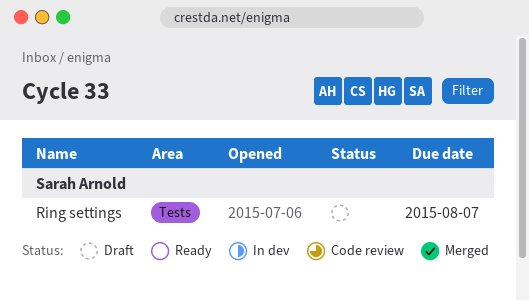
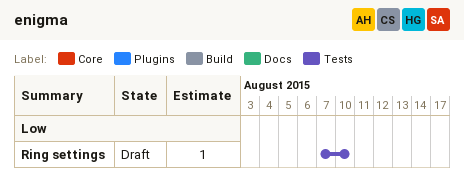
Ring settings, due: Aug 7 -> Aug 10

